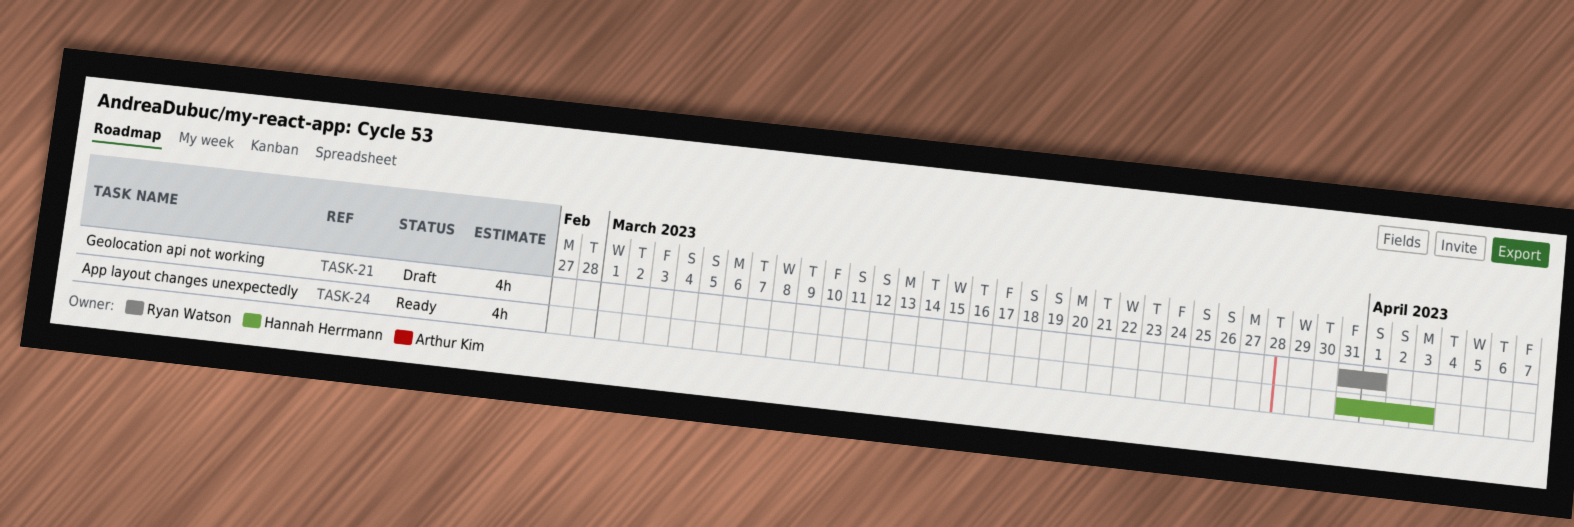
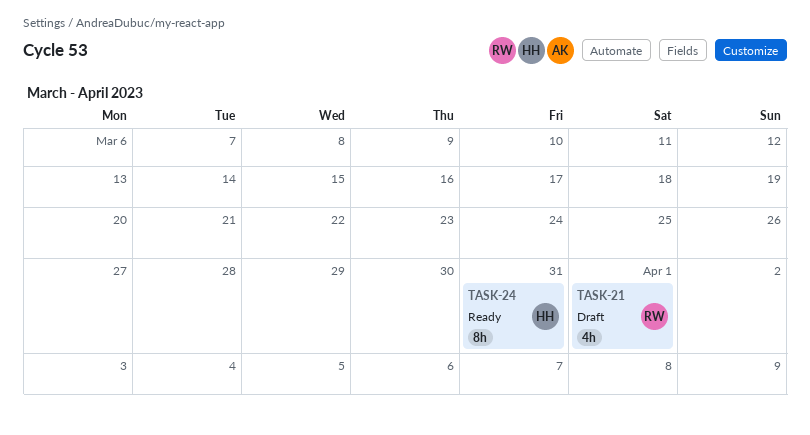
TASK-24, estimate: 4h -> 8h
TASK-24, due: Apr 3 -> Mar 31

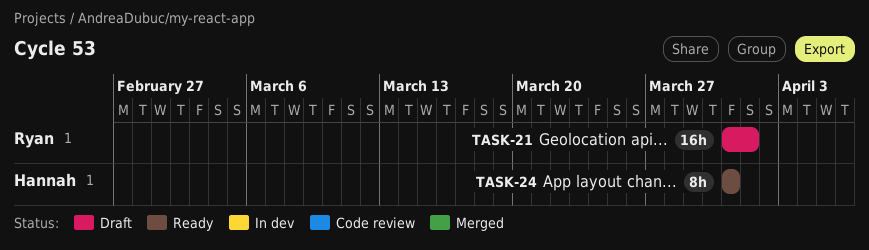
TASK-21, estimate: 4h -> 16h

